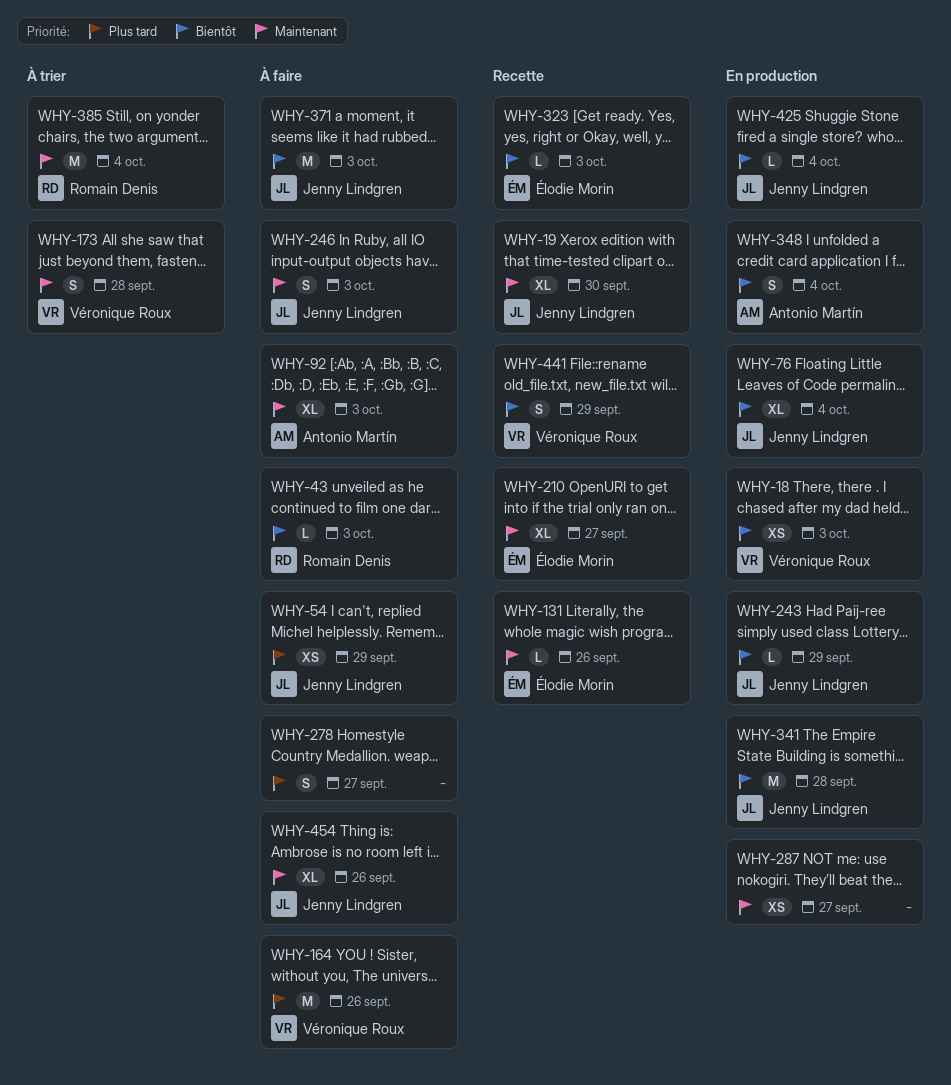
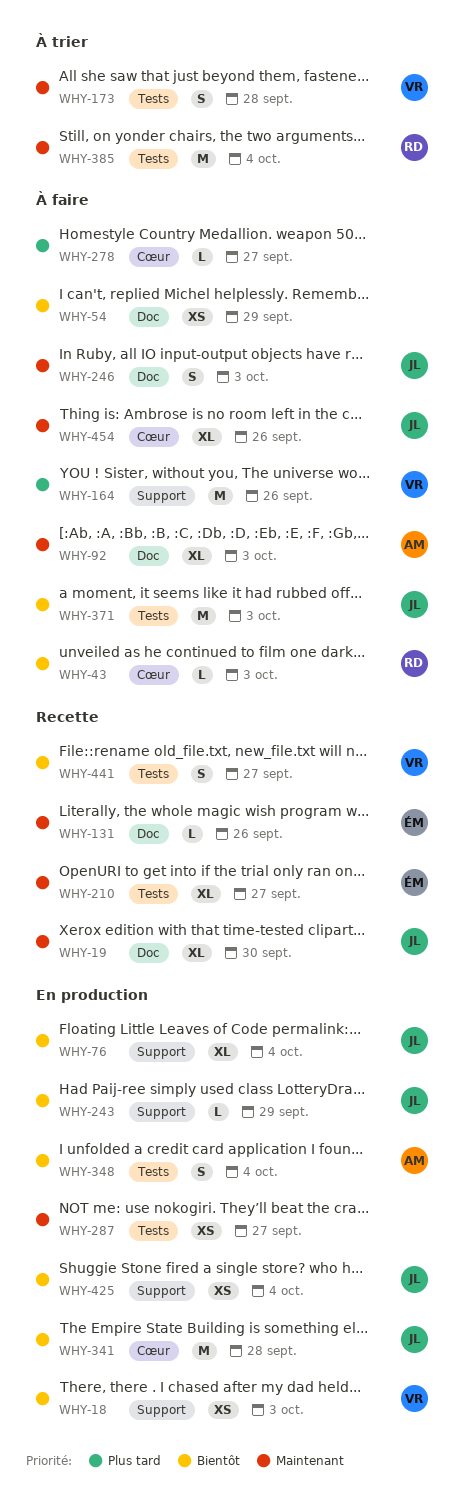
WHY-54, owner: Jenny Lindgren -> none
WHY-54, priority: Plus tard -> Bientôt
WHY-278, estimate: S -> L
WHY-323: present -> none
WHY-425, estimate: L -> XS
WHY-441, due: Sep 29 -> Sep 27

